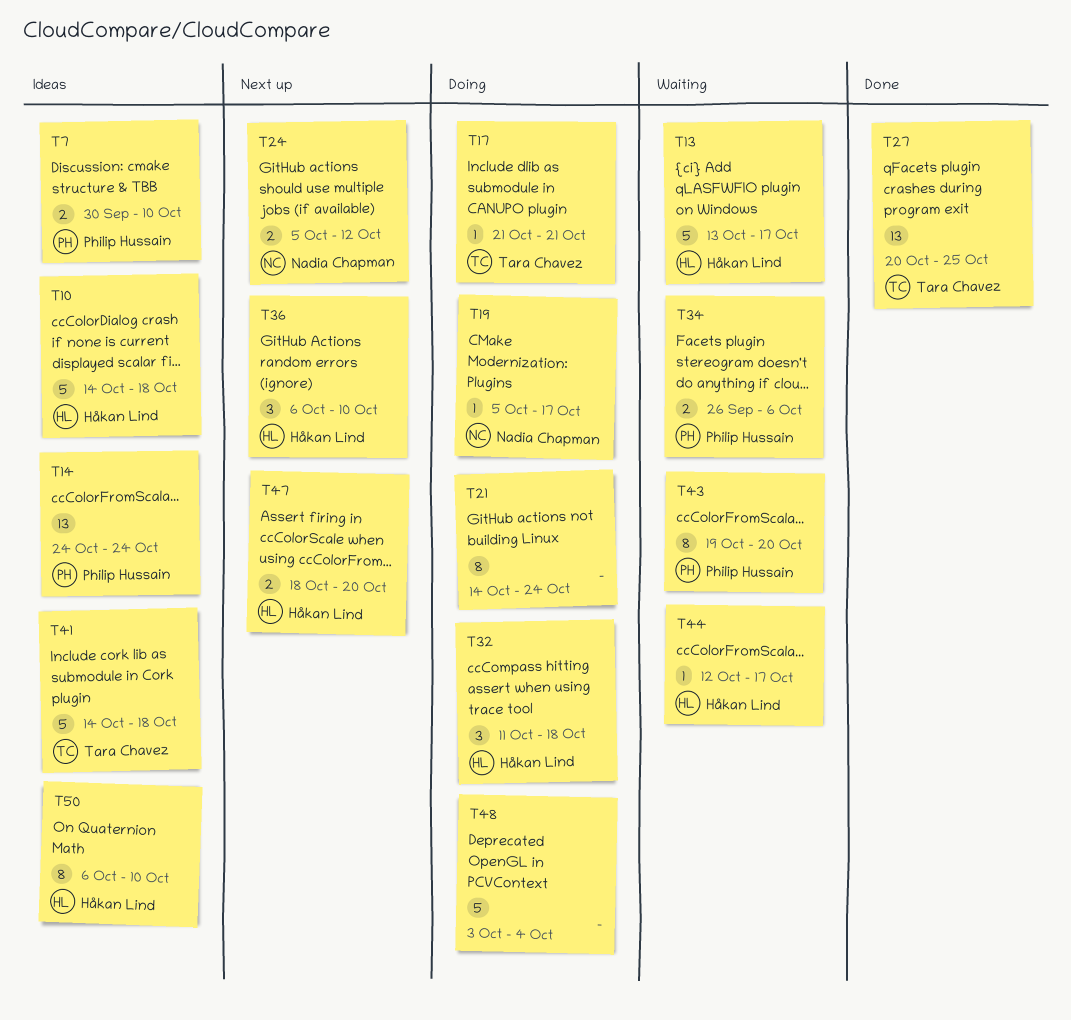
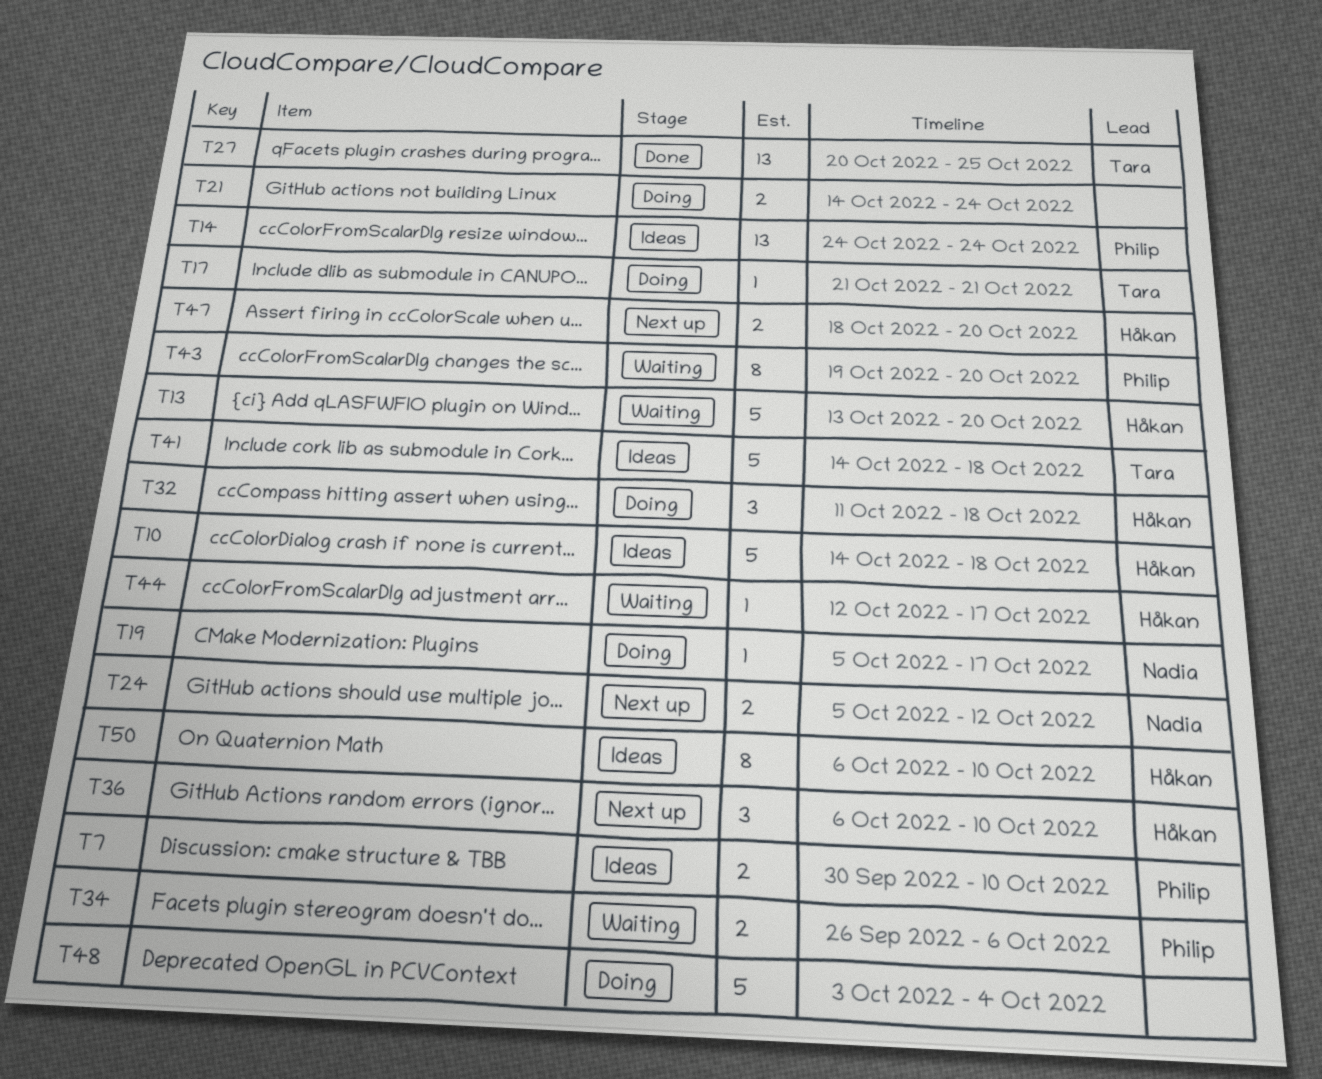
T13, due: Oct 17 -> Oct 20
T21, estimate: 8 -> 2

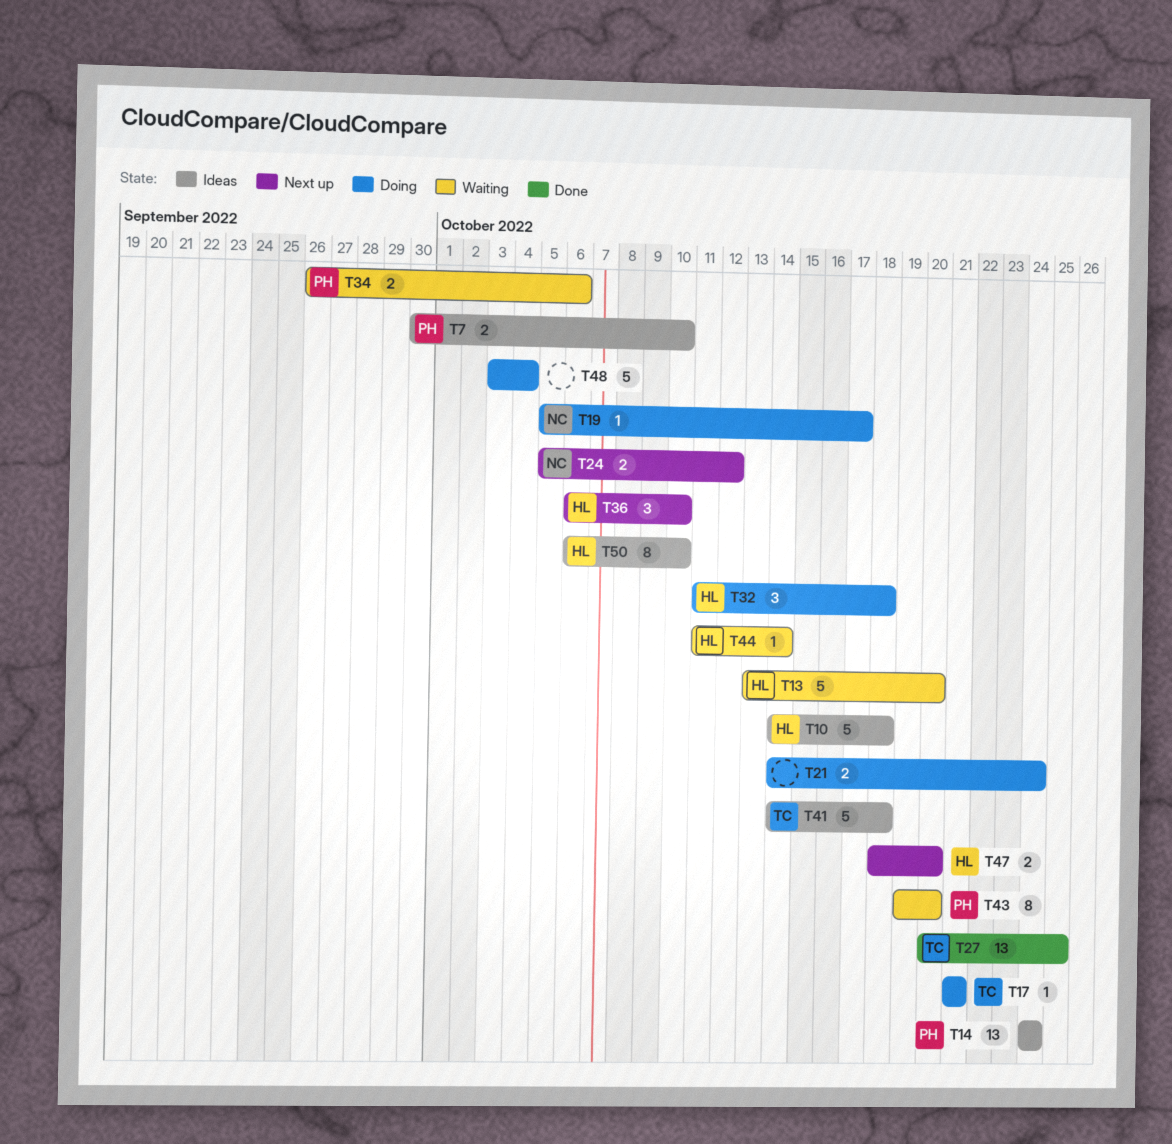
T44, start: Oct 12 -> Oct 11
T44, due: Oct 17 -> Oct 14

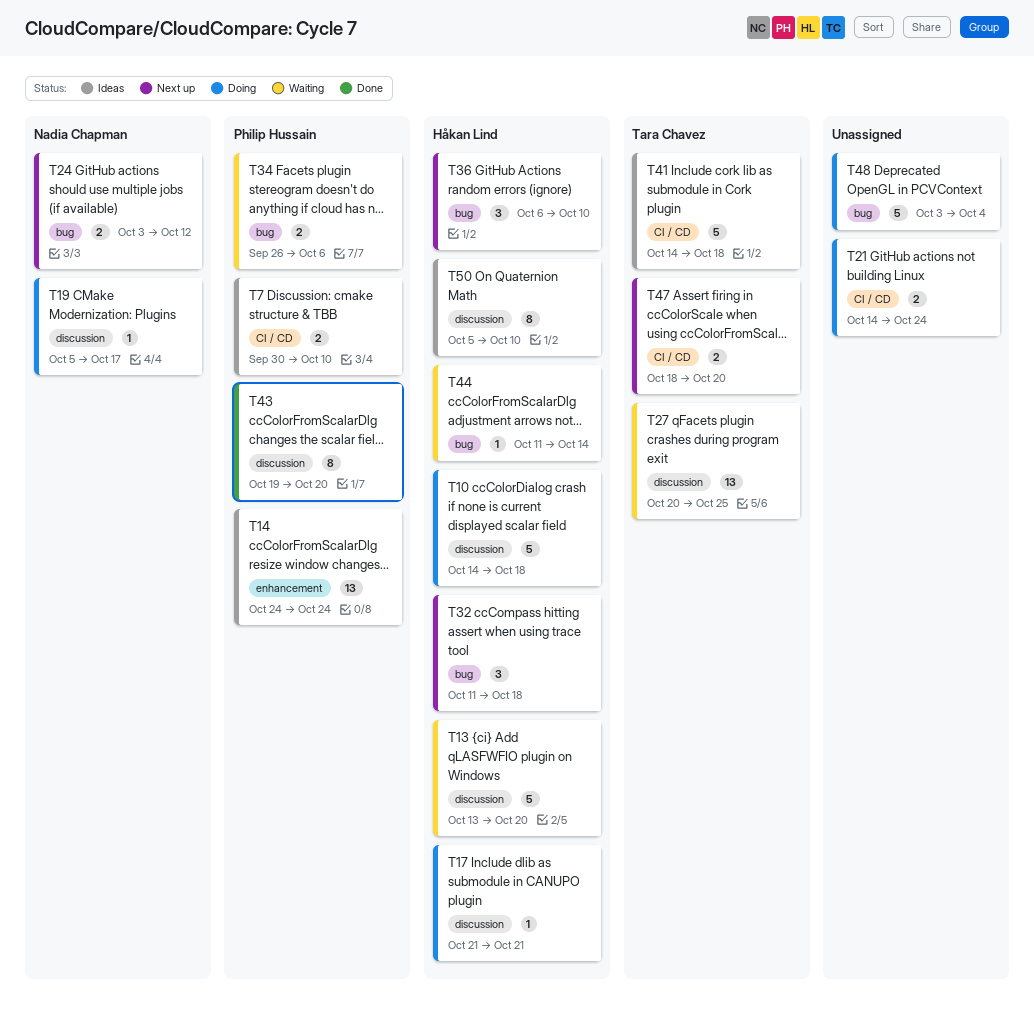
T10, status: Ideas -> Doing
T17, owner: Tara Chavez -> Håkan Lind
T24, start: Oct 5 -> Oct 3
T27, status: Done -> Waiting
T32, status: Doing -> Next up
T43, status: Waiting -> Done
T47, owner: Håkan Lind -> Tara Chavez
T50, start: Oct 6 -> Oct 5

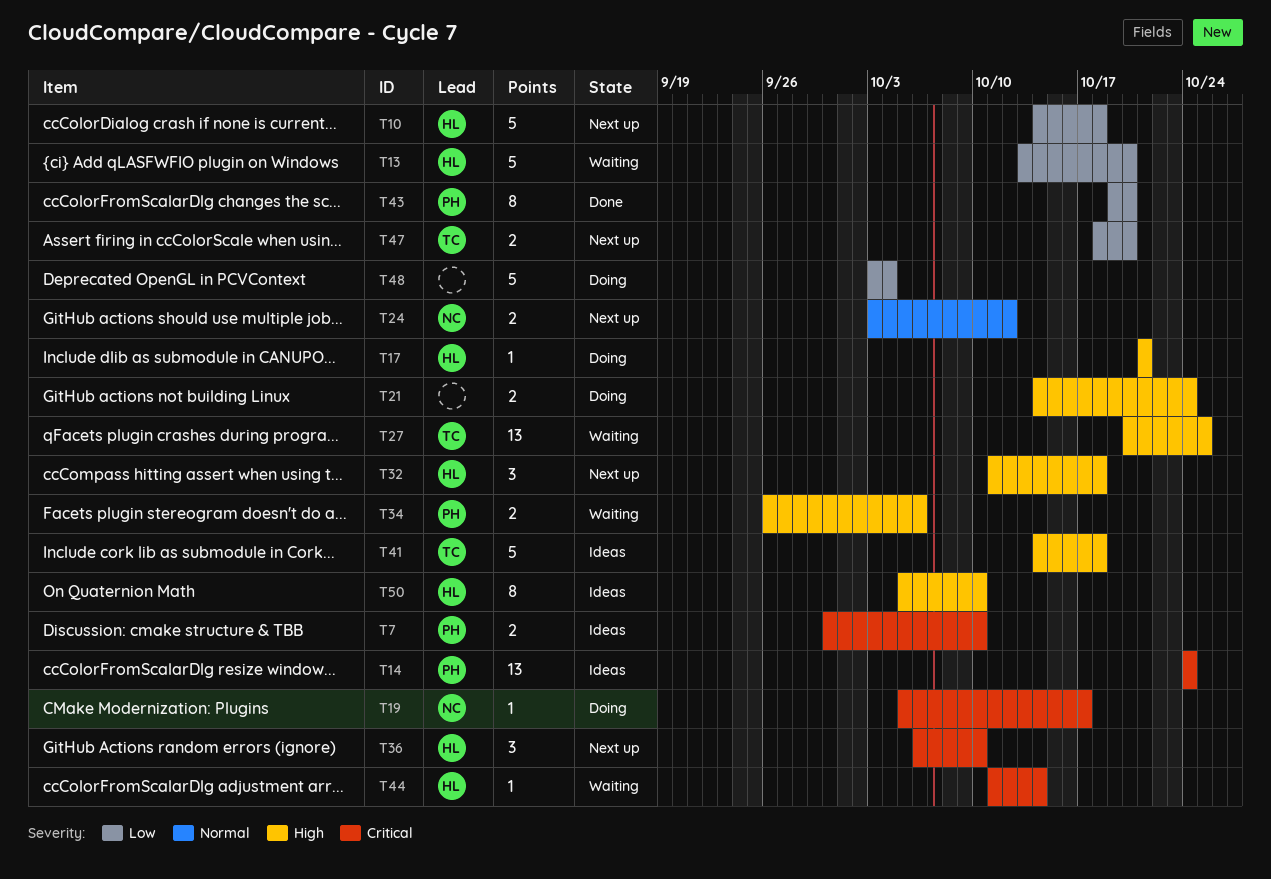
T10, status: Doing -> Next up

